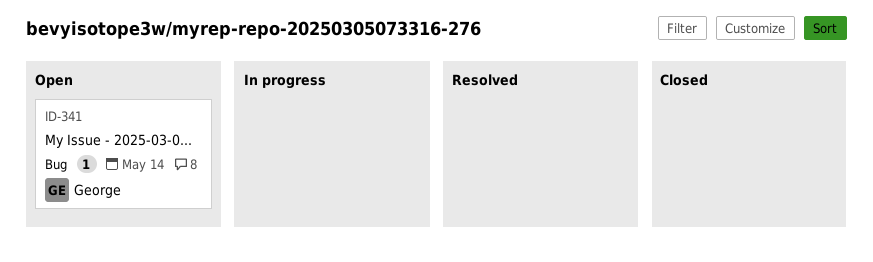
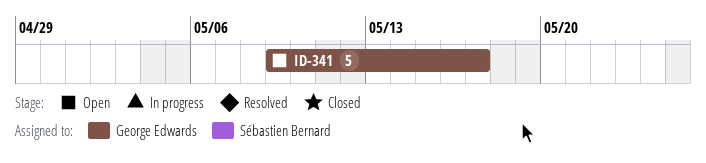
ID-341, estimate: 1 -> 5
ID-341, due: May 14 -> May 17

